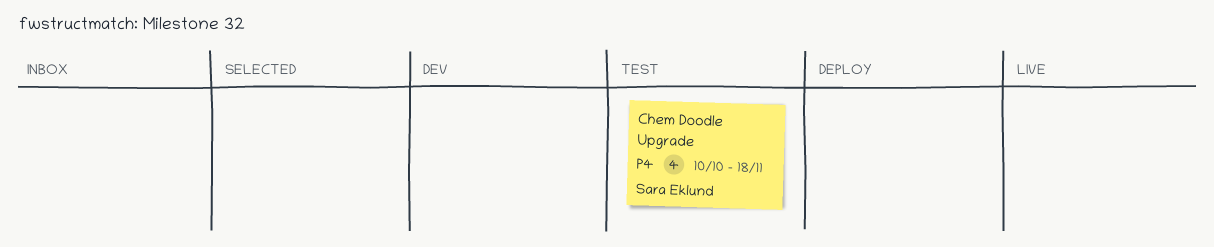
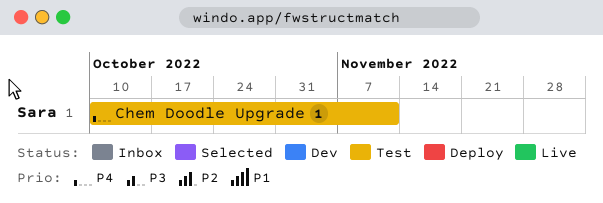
Chem Doodle Upgrade, estimate: 4 -> 1
Chem Doodle Upgrade, due: Nov 18 -> Nov 11

